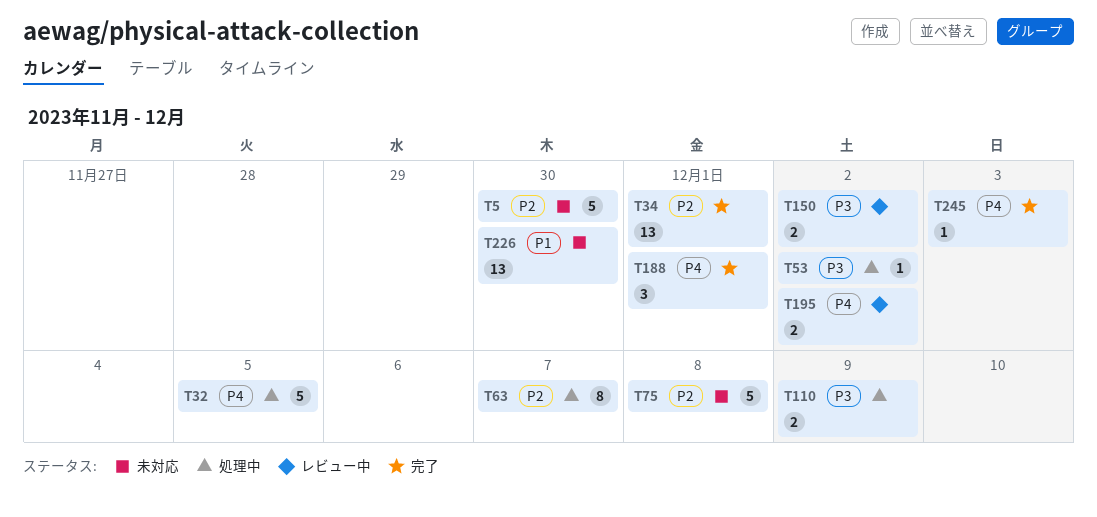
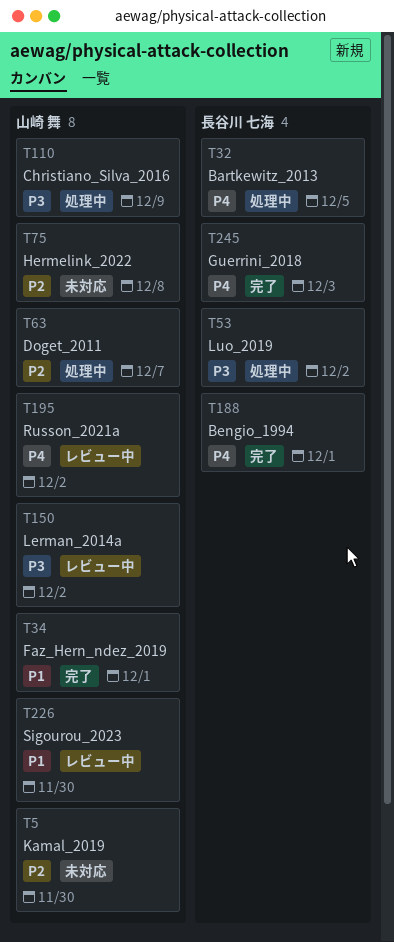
T34, priority: P2 -> P1
T226, status: 未対応 -> レビュー中

